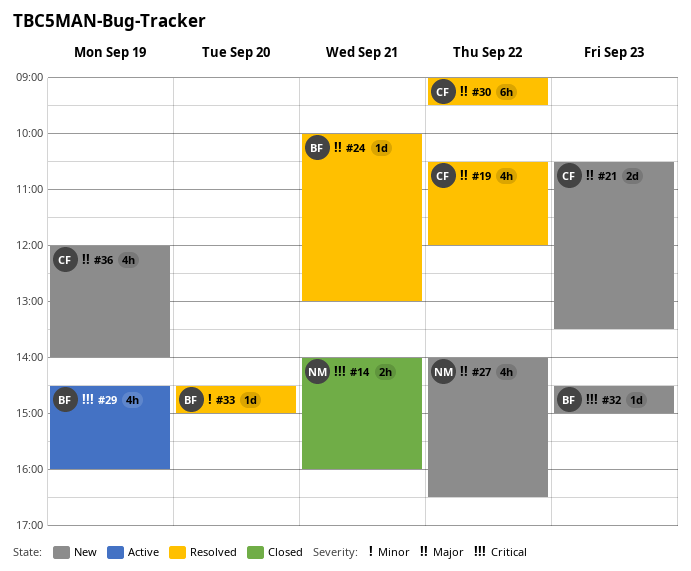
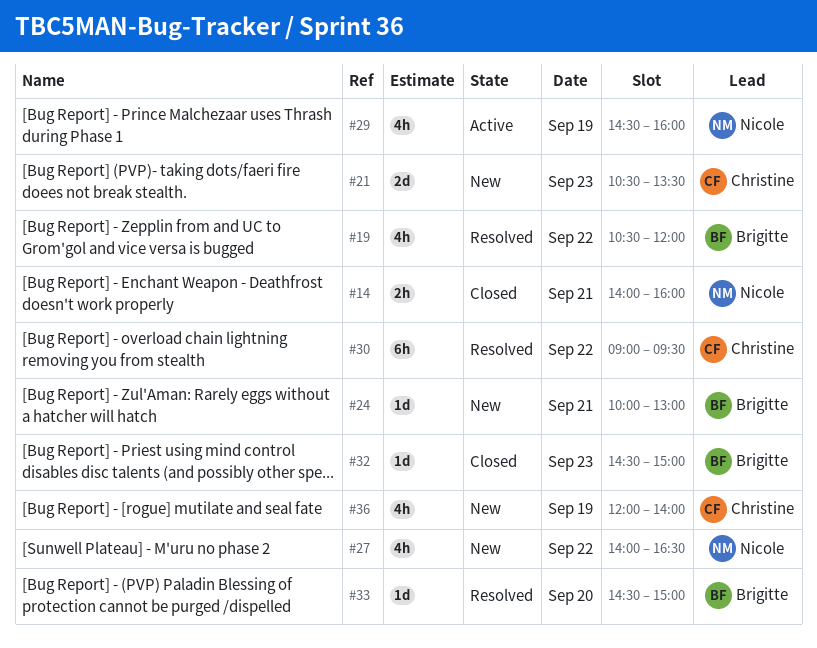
#19, owner: Christine -> Brigitte
#24, status: Resolved -> New
#29, owner: Brigitte -> Nicole
#32, status: New -> Closed

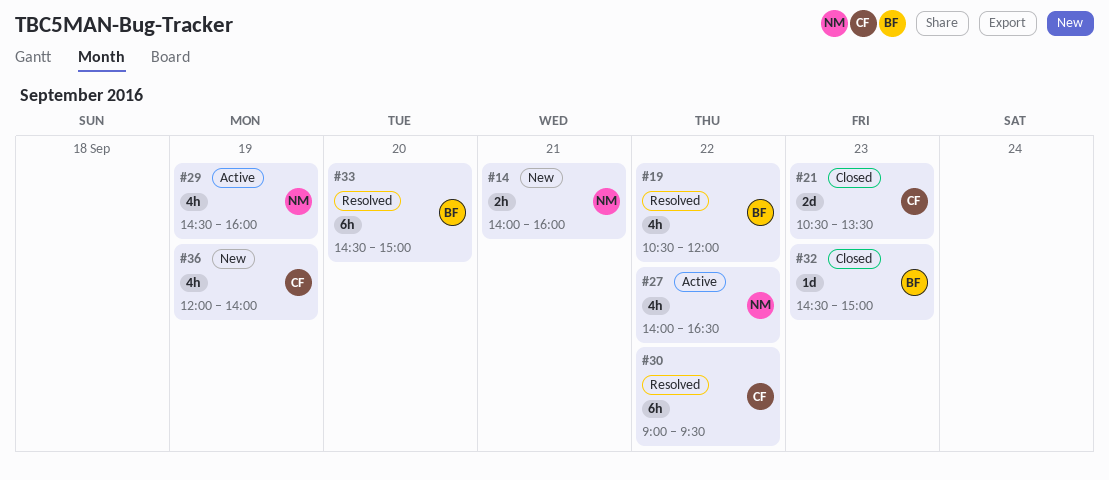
#14, status: Closed -> New
#21, status: New -> Closed
#24: present -> none
#27, status: New -> Active
#33, estimate: 1d -> 6h

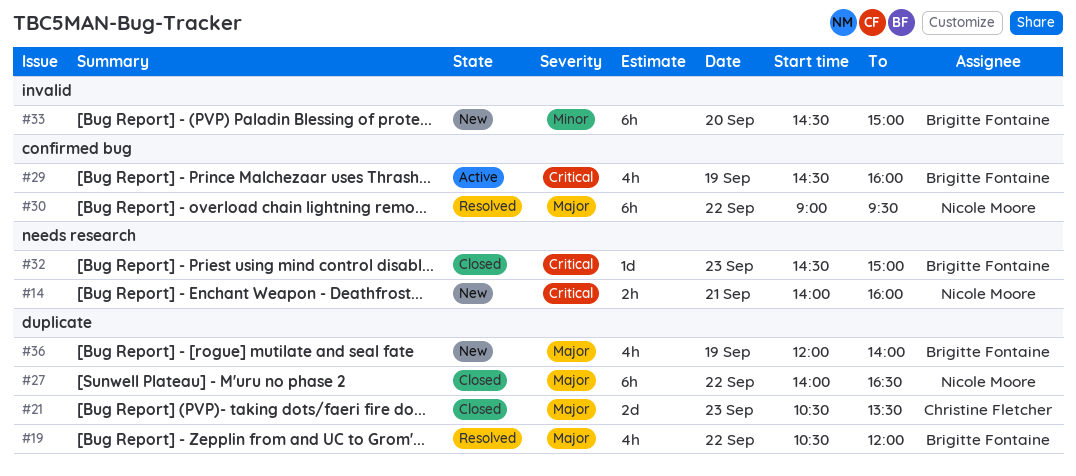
#27, status: Active -> Closed
#27, estimate: 4h -> 6h
#29, owner: Nicole Moore -> Brigitte Fontaine
#30, owner: Christine Fletcher -> Nicole Moore
#33, status: Resolved -> New
#36, owner: Christine Fletcher -> Brigitte Fontaine

